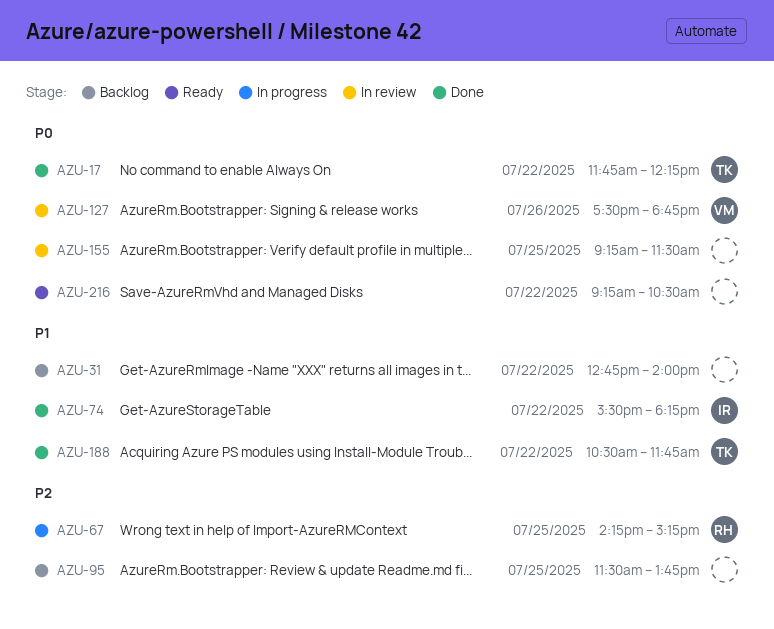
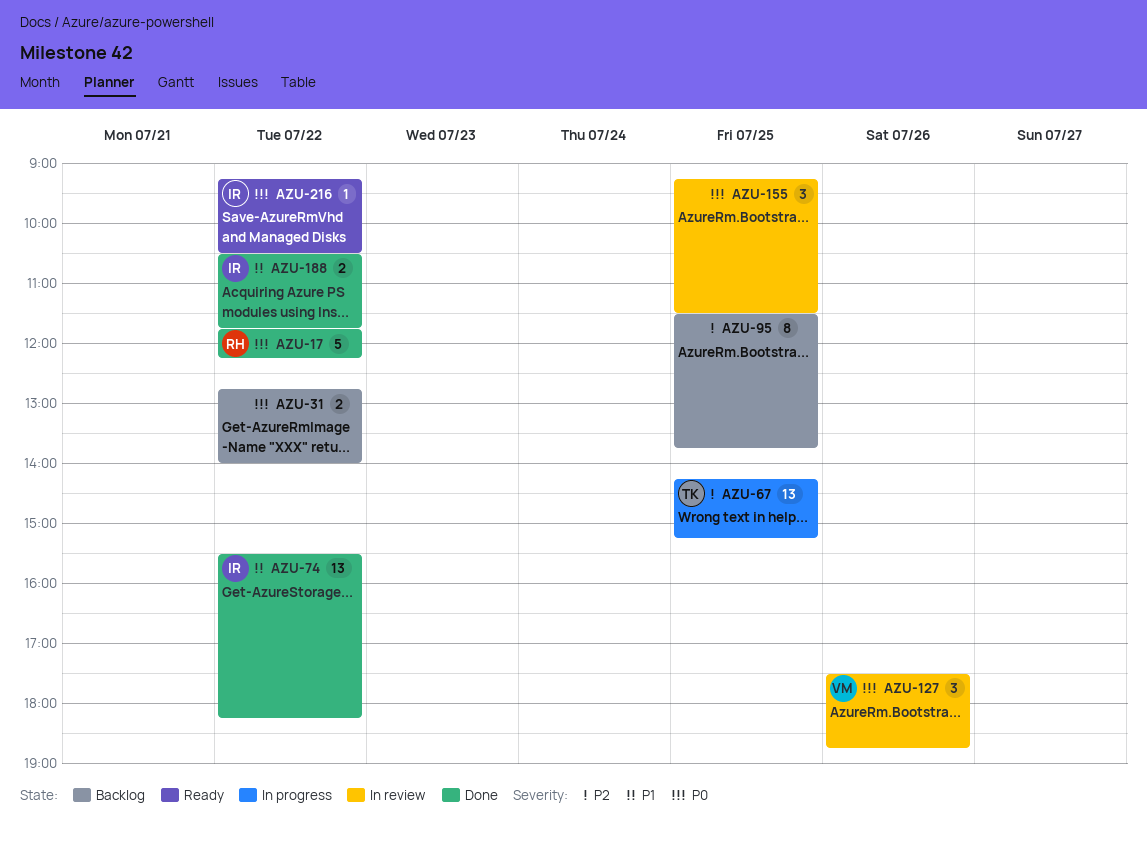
AZU-17, owner: TK -> RH
AZU-31, priority: P1 -> P0
AZU-67, owner: RH -> TK
AZU-188, owner: TK -> IR
AZU-216, owner: none -> IR

